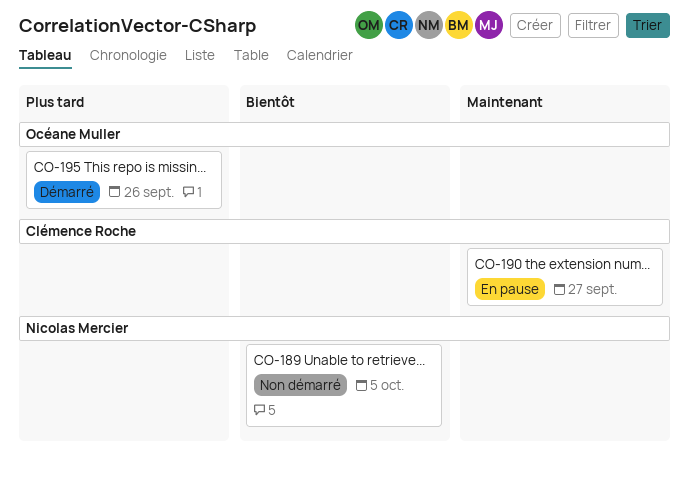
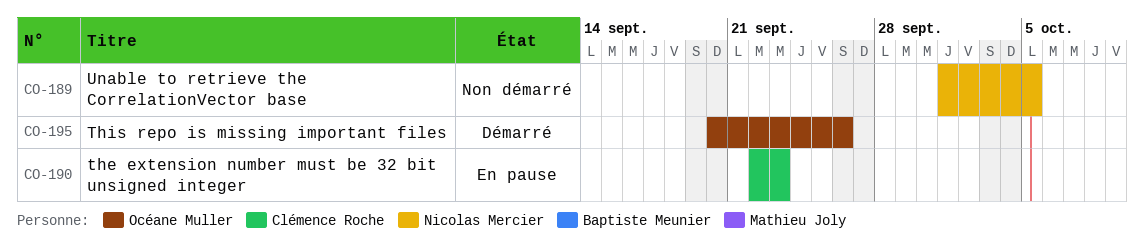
CO-190, due: Sep 27 -> Sep 23

